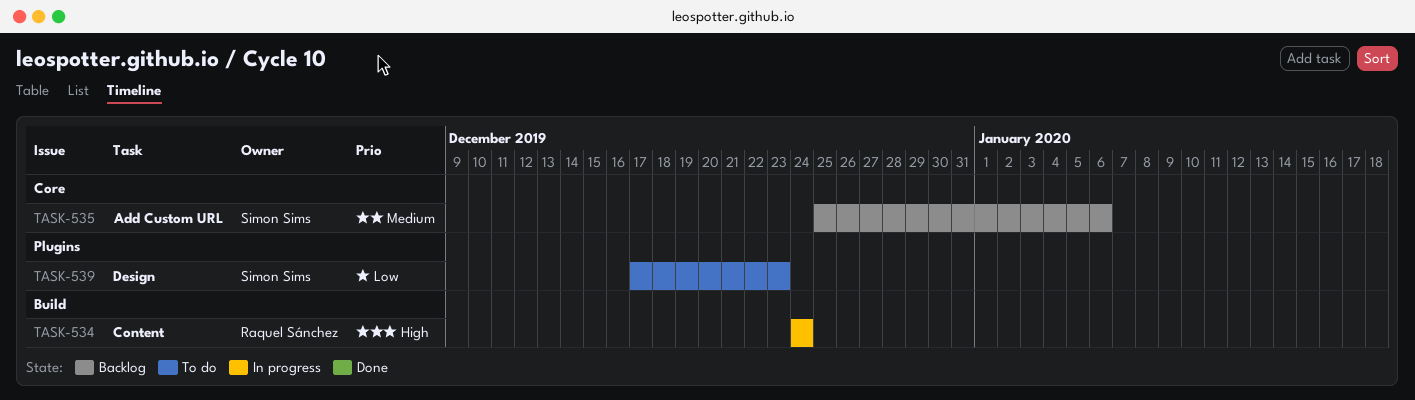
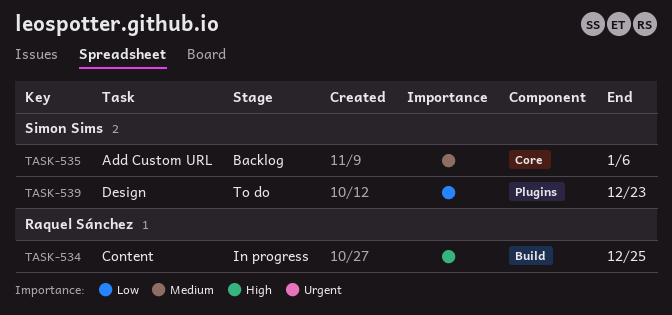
TASK-534, due: Dec 24 -> Dec 25

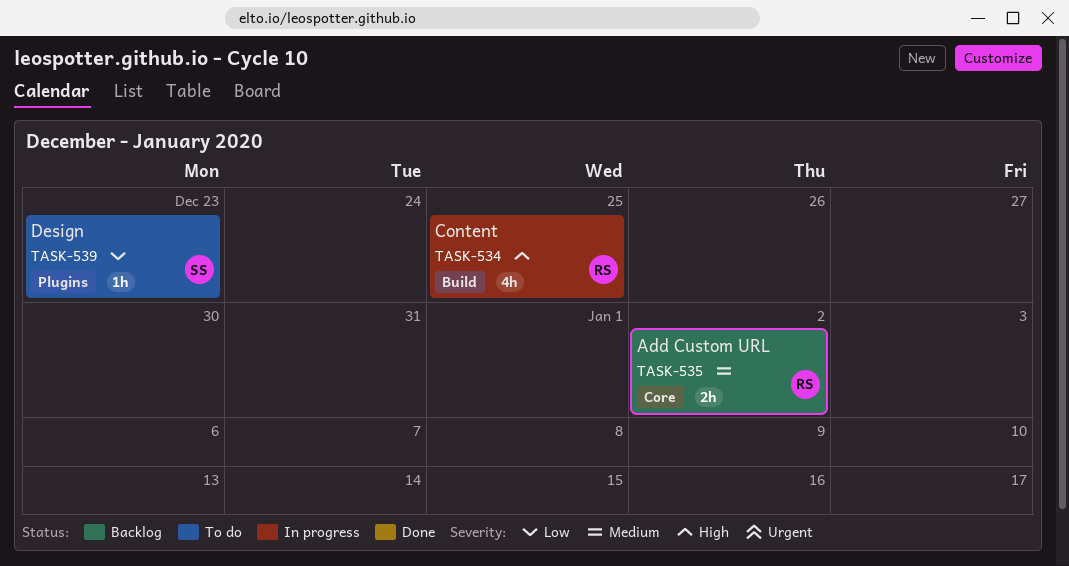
TASK-535, owner: Simon Sims -> Raquel Sánchez
TASK-535, due: Jan 6 -> Jan 2

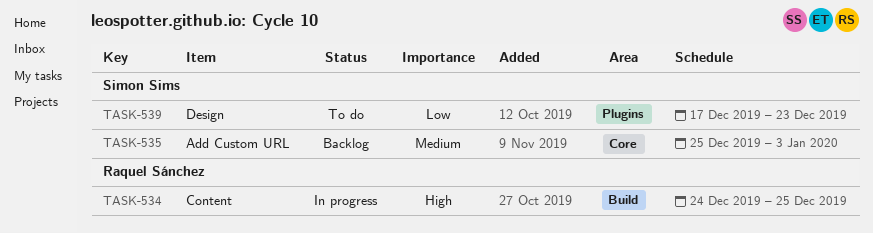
TASK-535, owner: Raquel Sánchez -> Simon Sims
TASK-535, due: Jan 2 -> Jan 3

